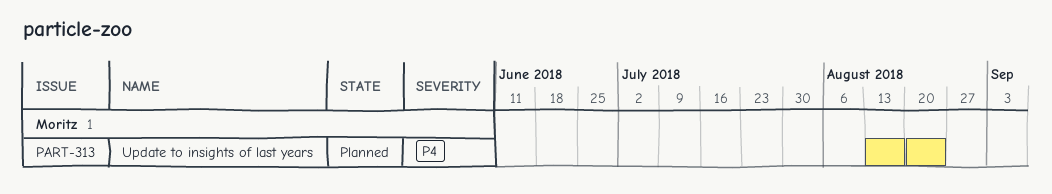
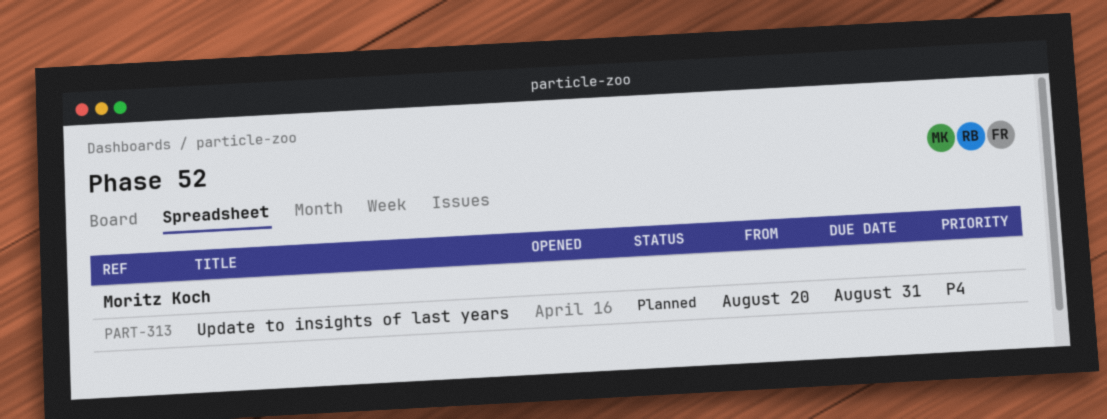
PART-313, start: Aug 13 -> Aug 20
PART-313, due: Aug 24 -> Aug 31

